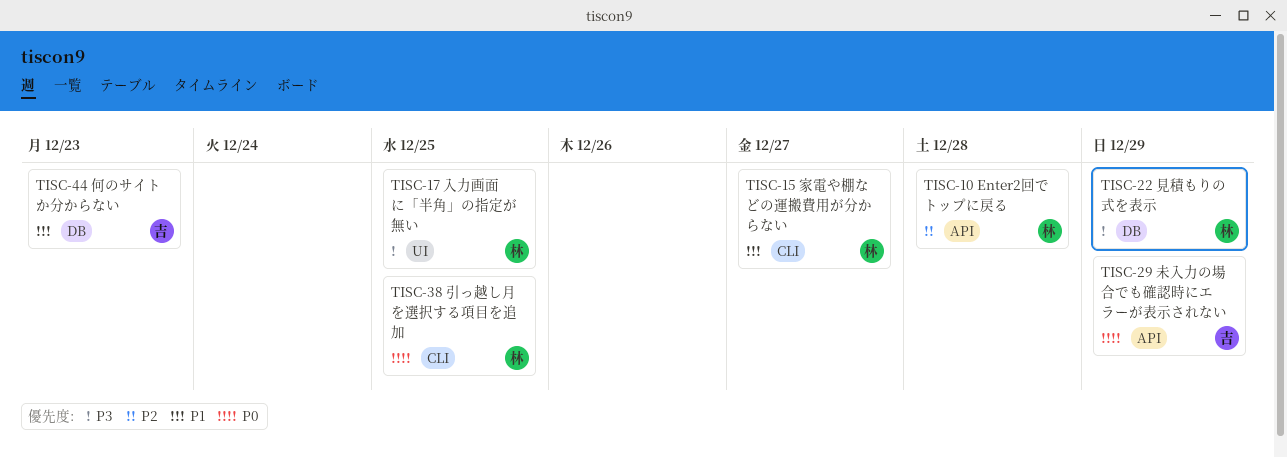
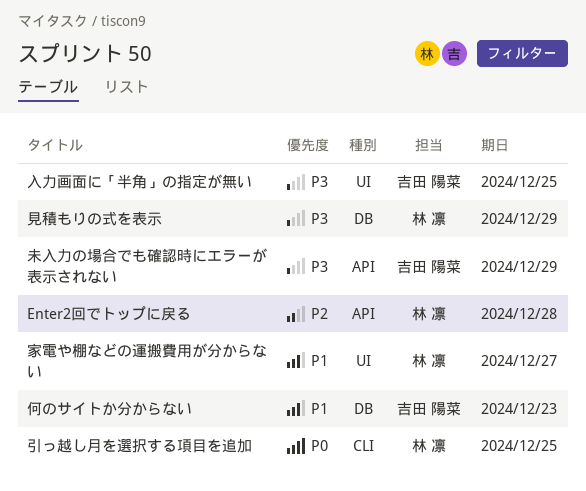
入力画面に「半角」の指定が無い, owner: 林 凛 -> 吉田 陽菜
家電や棚などの運搬費用が分からない, label: CLI -> UI
未入力の場合でも確認時にエラーが表示されない, priority: P0 -> P3

